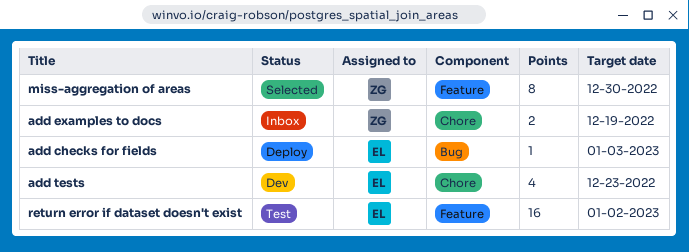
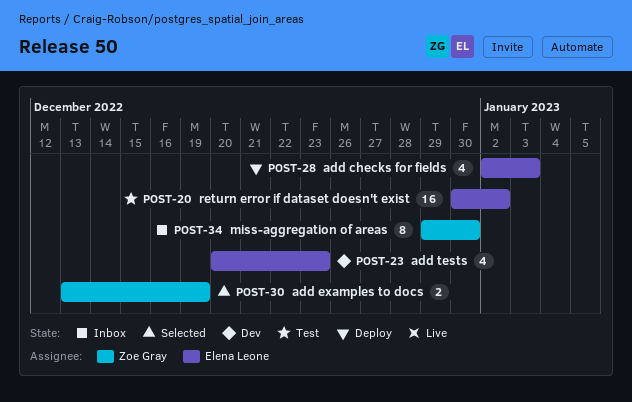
add checks for fields, estimate: 1 -> 4
add examples to docs, status: Inbox -> Selected
miss-aggregation of areas, status: Selected -> Inbox

